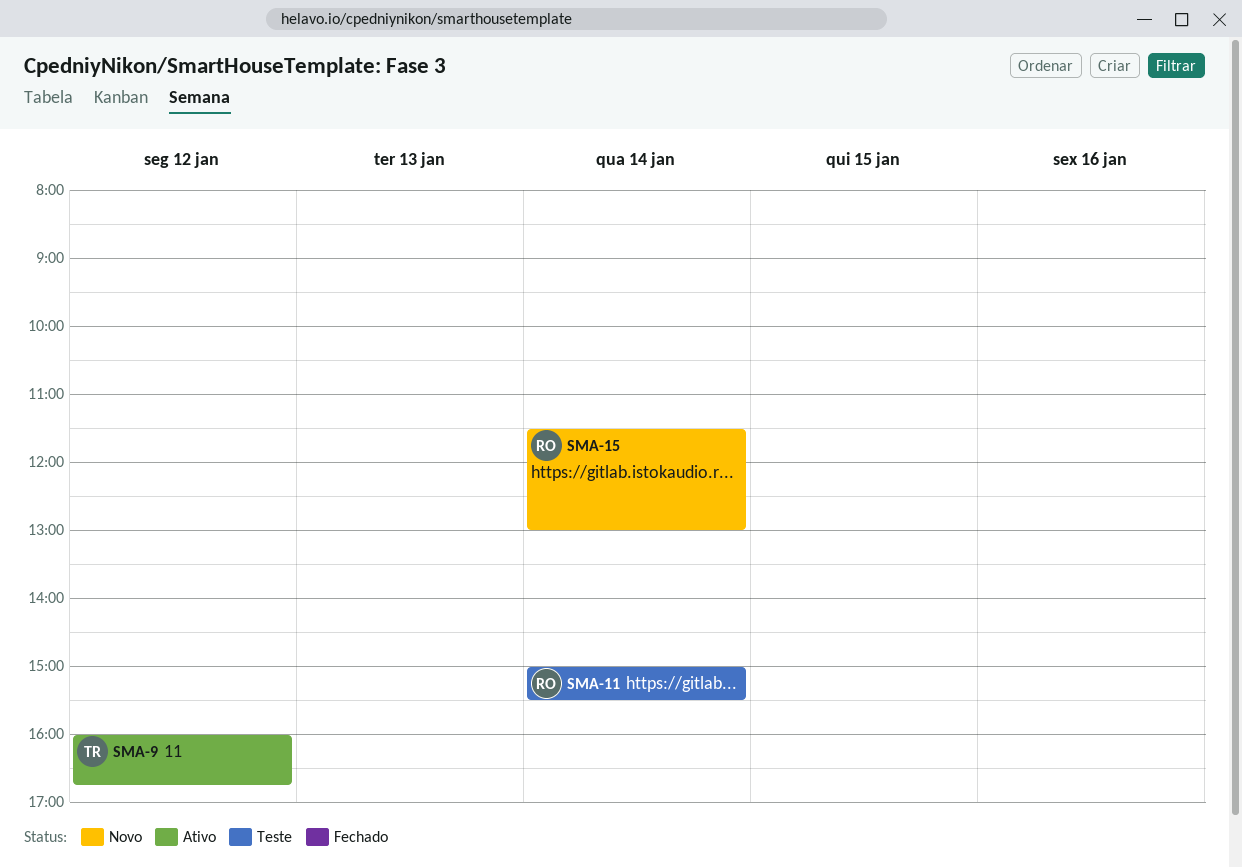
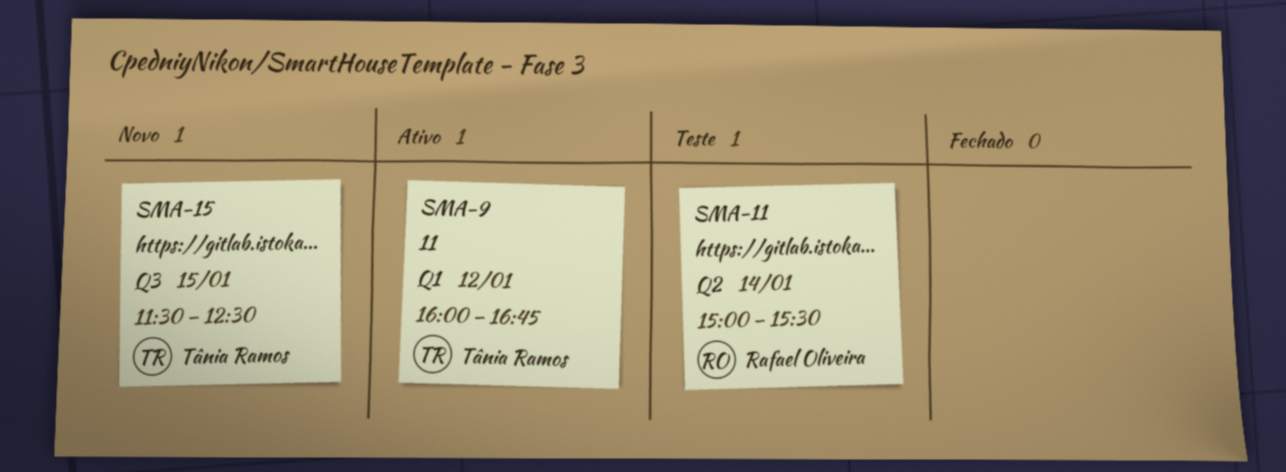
SMA-15, owner: Rafael Oliveira -> Tânia Ramos
SMA-15, day: Jan 14 -> Jan 15
SMA-15, ends: 13:00 -> 12:30

